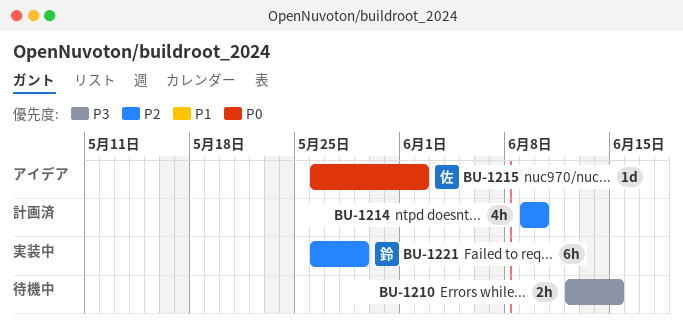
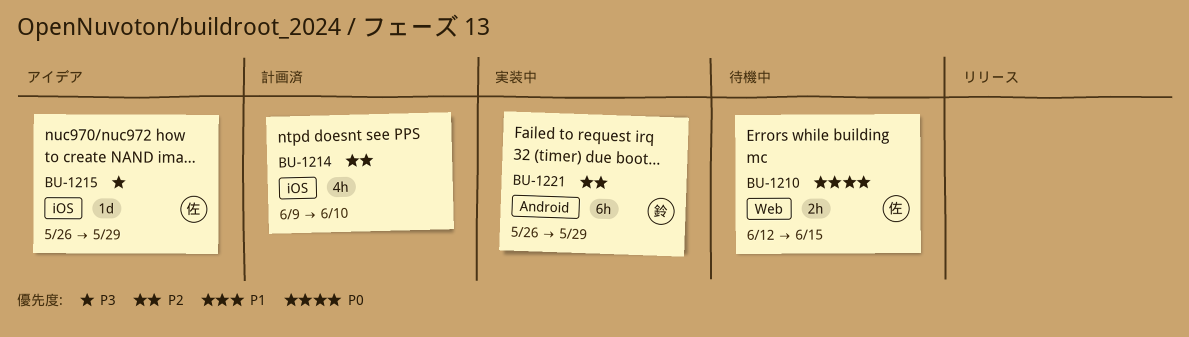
BU-1210, owner: none -> 佐
BU-1210, priority: P3 -> P0
BU-1215, priority: P0 -> P3
BU-1215, due: Jun 2 -> May 29

